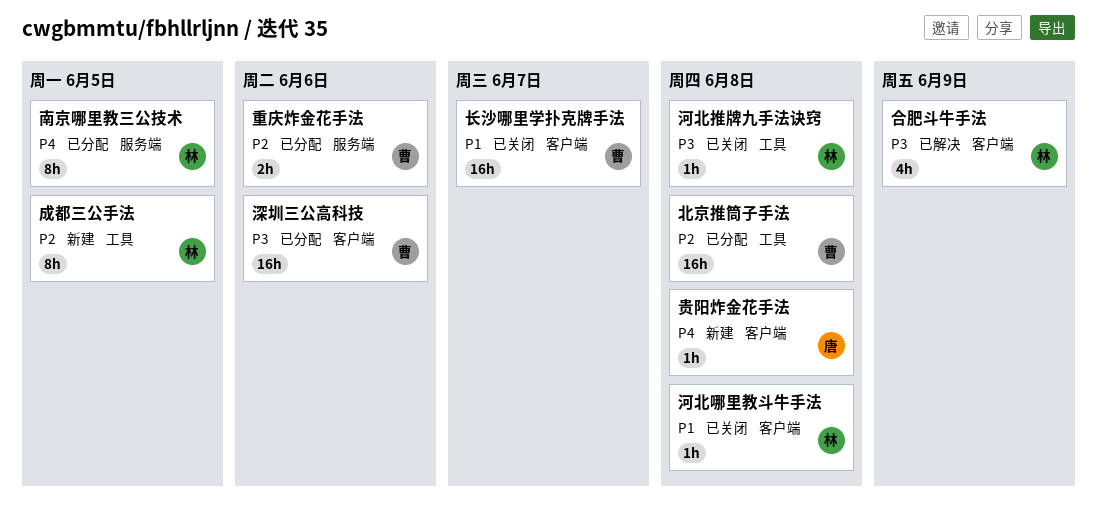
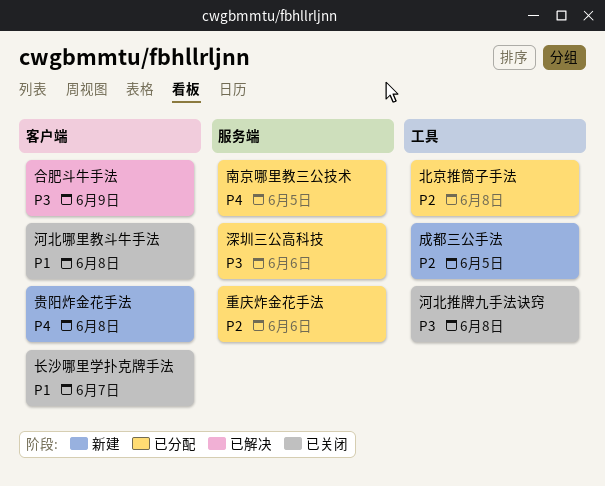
深圳三公高科技, label: 客户端 -> 服务端

